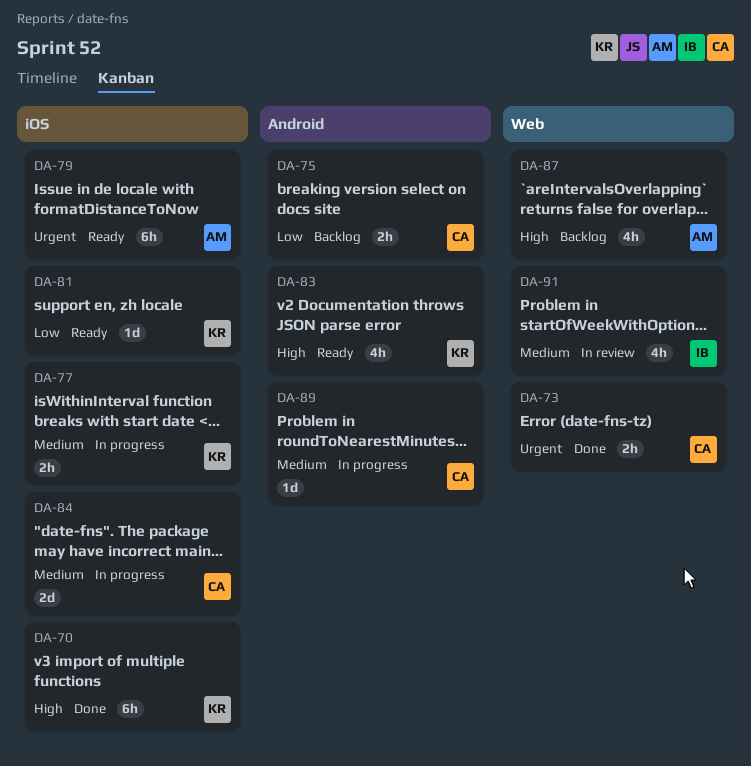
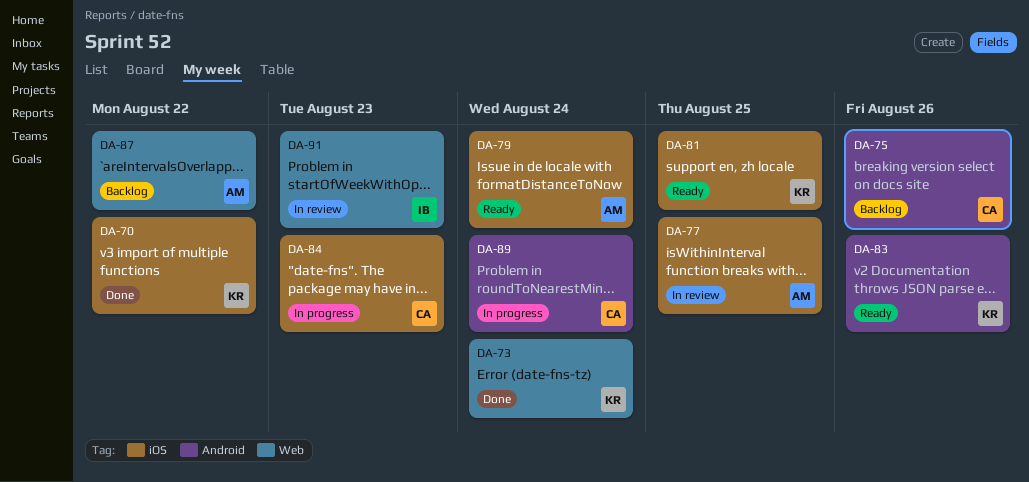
DA-73, owner: CA -> KR
DA-77, status: In progress -> In review
DA-77, owner: KR -> AM

